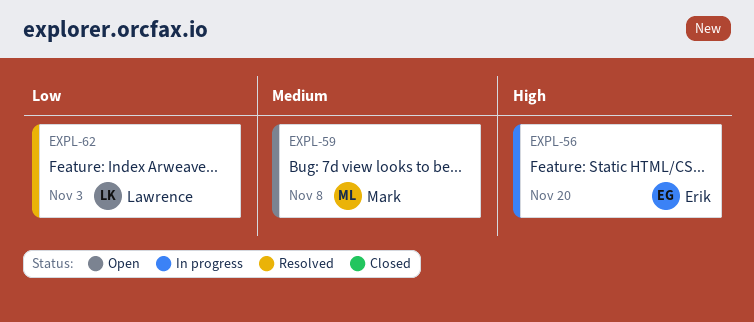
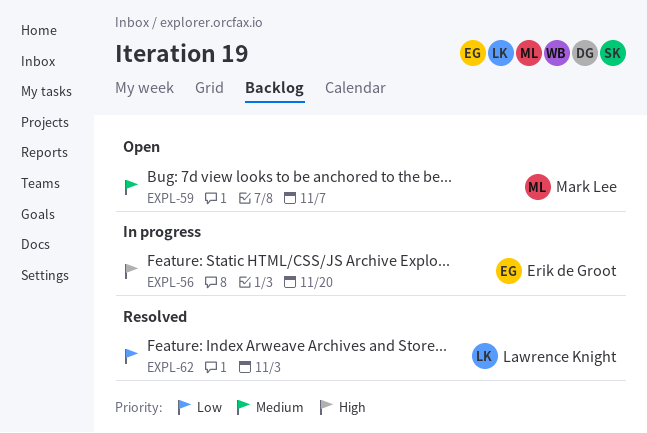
EXPL-59, due: Nov 8 -> Nov 7

